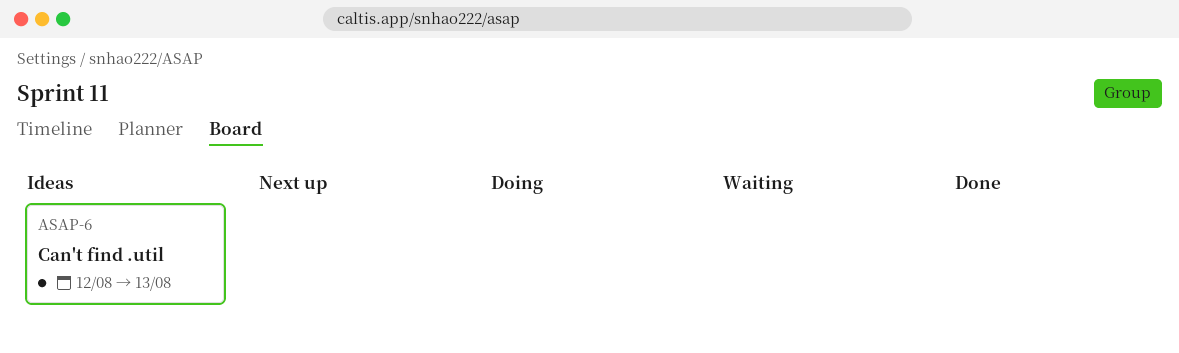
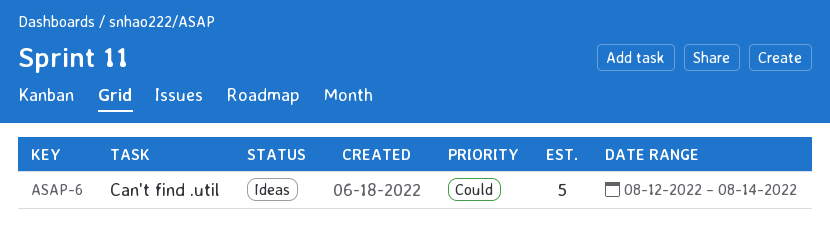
ASAP-6, estimate: 1 -> 5
ASAP-6, due: Aug 13 -> Aug 14

